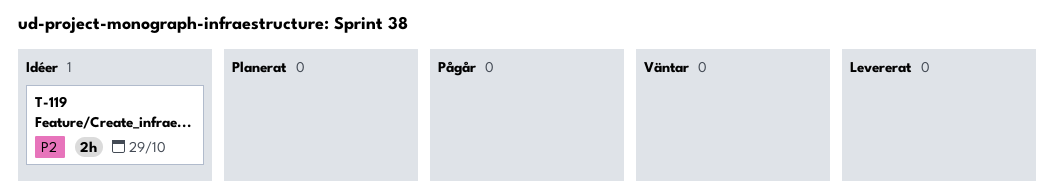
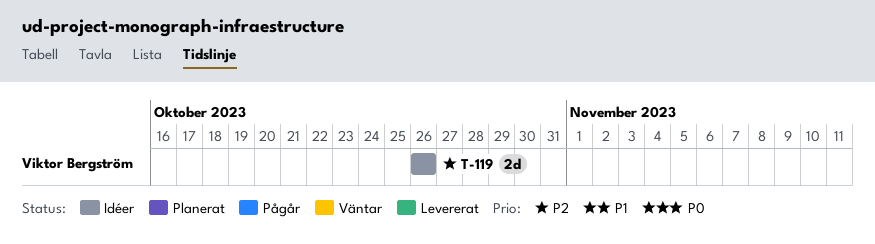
T-119, estimate: 2h -> 2d
T-119, due: Oct 29 -> Oct 26

